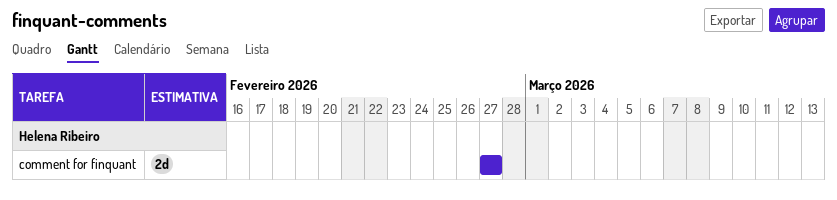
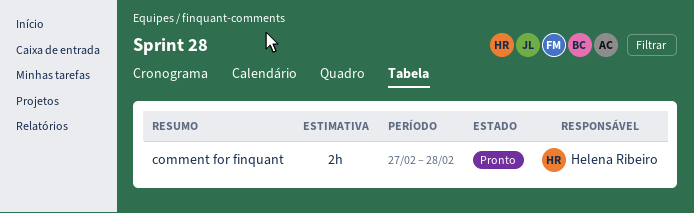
comment for finquant, estimate: 2d -> 2h
comment for finquant, due: Feb 27 -> Feb 28

